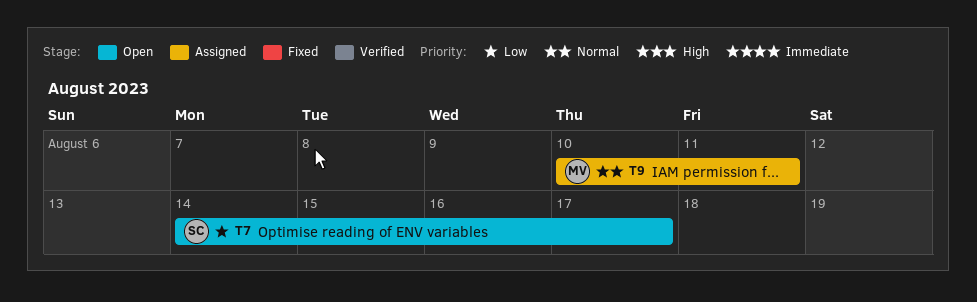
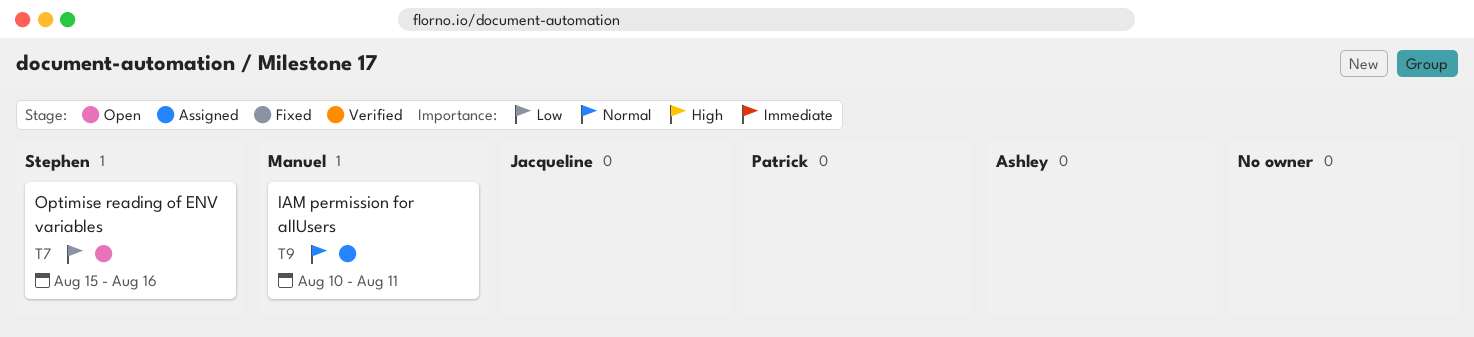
T7, start: Aug 14 -> Aug 15
T7, due: Aug 17 -> Aug 16

